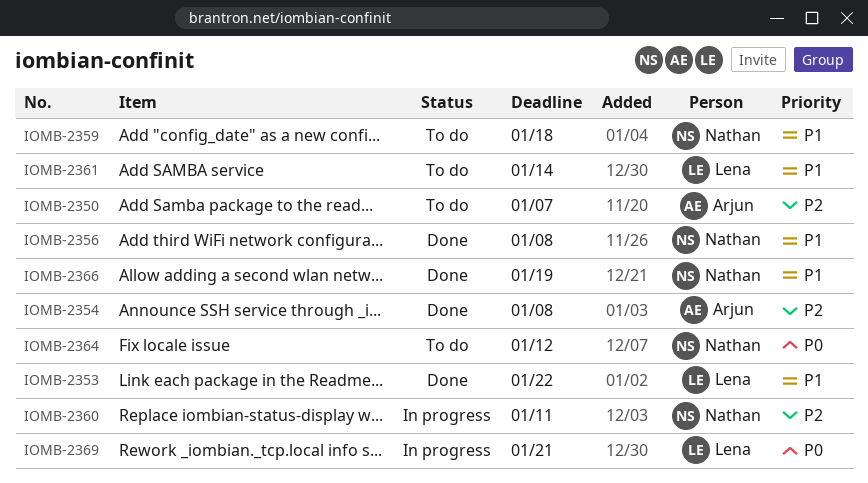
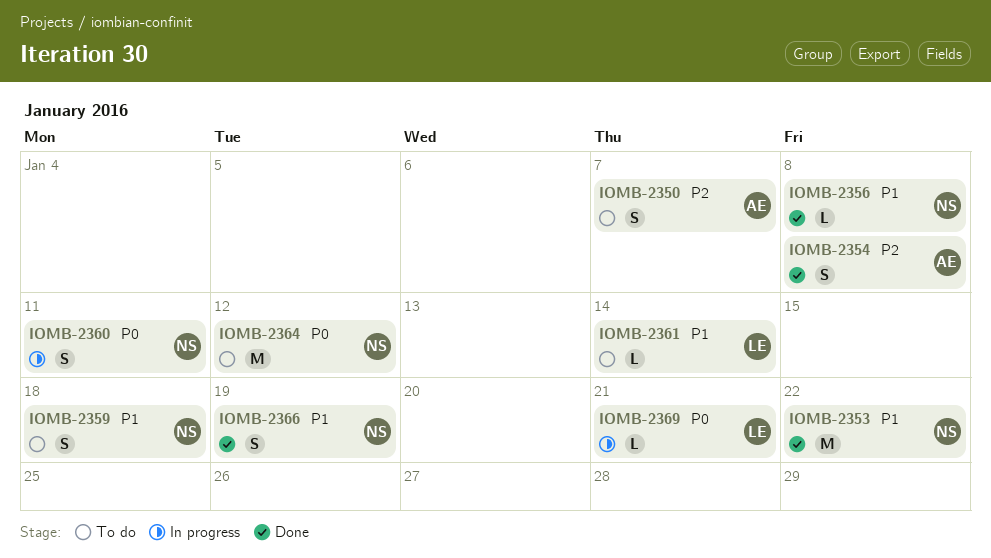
IOMB-2353, owner: Lena -> Nathan
IOMB-2360, priority: P2 -> P0

